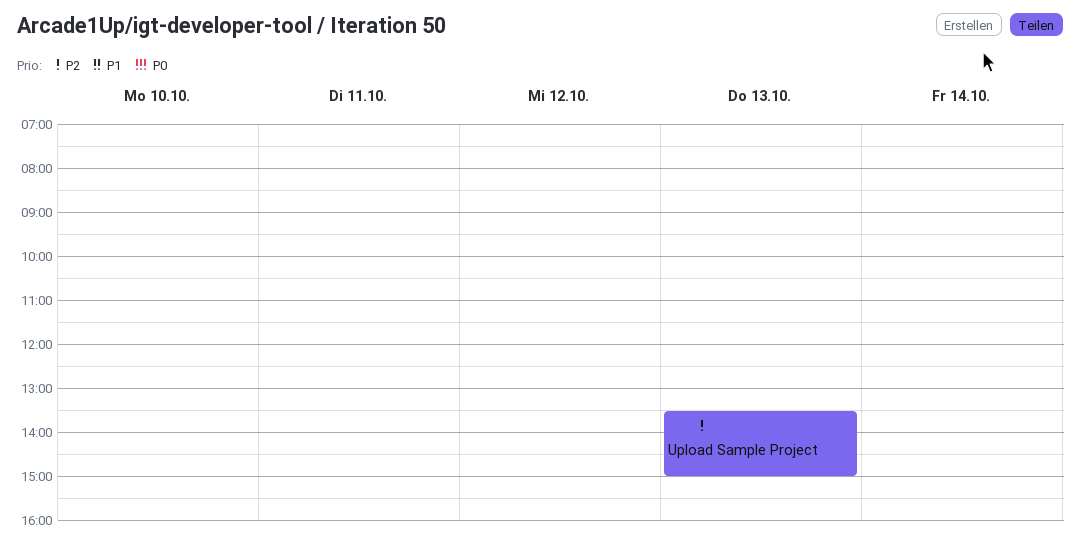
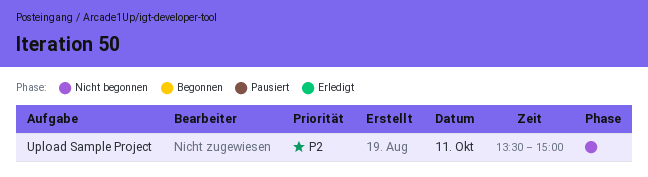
Upload Sample Project, day: Oct 13 -> Oct 11

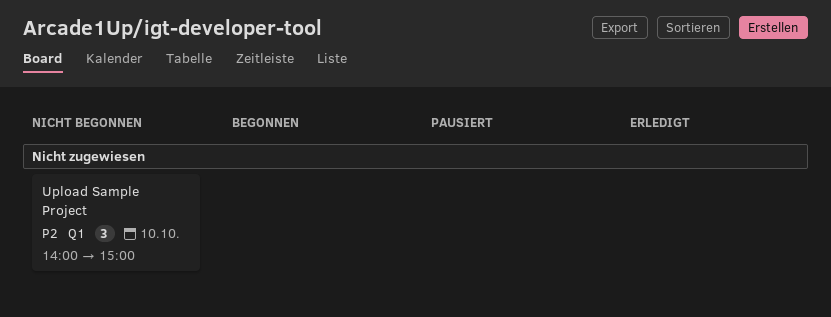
Upload Sample Project, day: Oct 11 -> Oct 10
Upload Sample Project, begins: 13:30 -> 14:00

